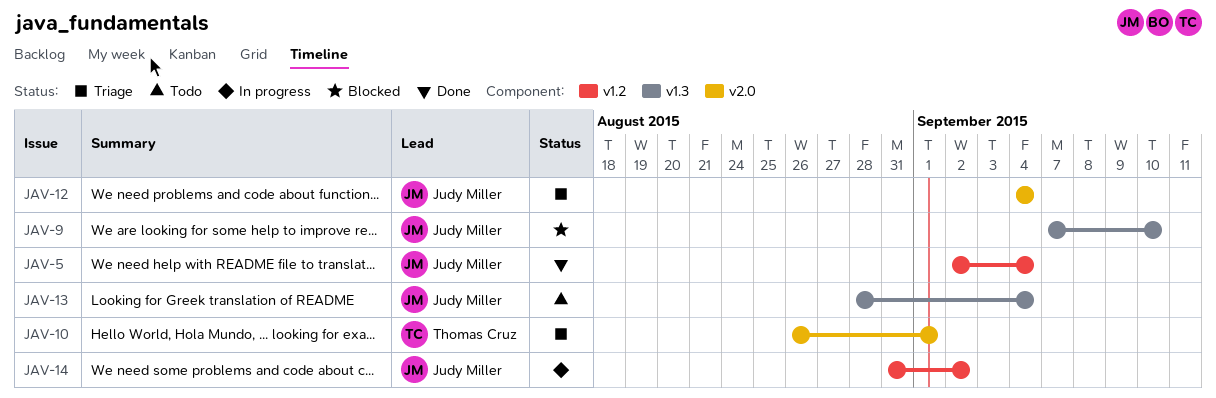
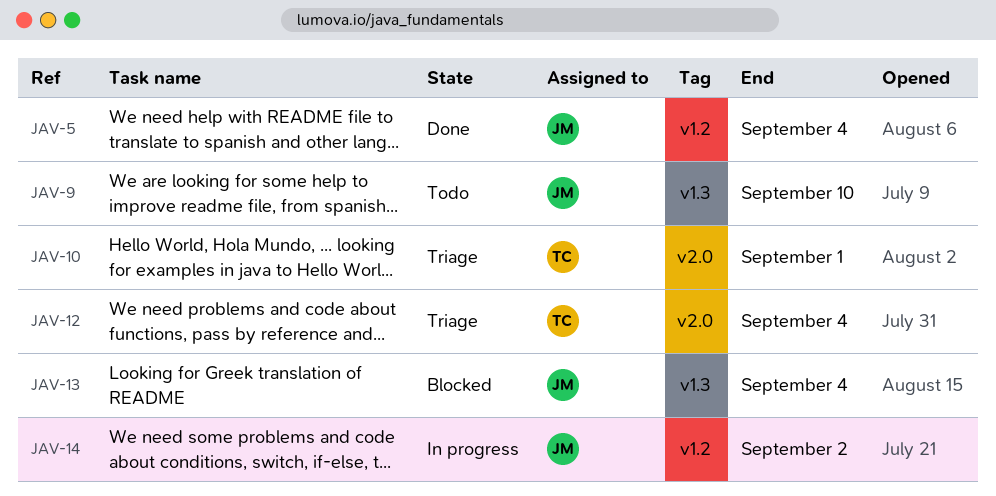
JAV-9, status: Blocked -> Todo
JAV-12, owner: Judy Miller -> Thomas Cruz
JAV-13, status: Todo -> Blocked

